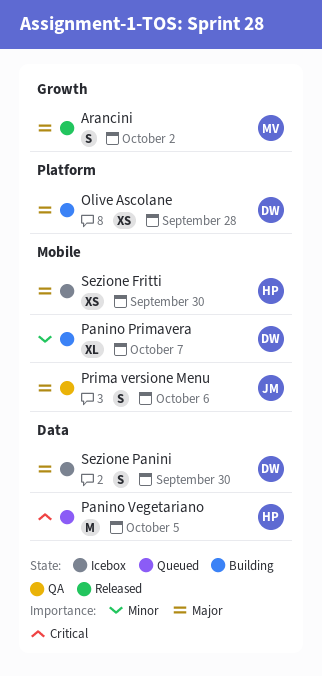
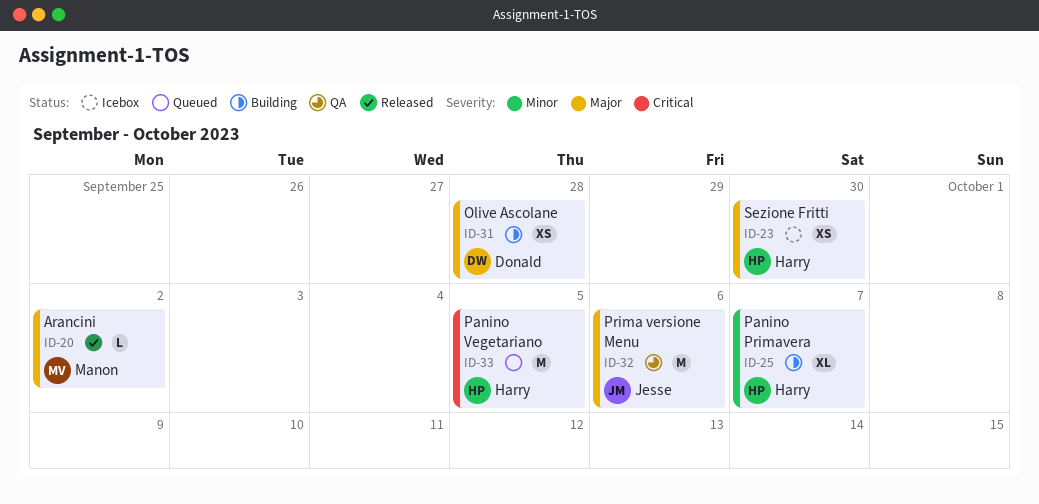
Arancini, estimate: S -> L
Panino Primavera, owner: Donald -> Harry
Prima versione Menu, estimate: S -> M
Sezione Panini: present -> none

